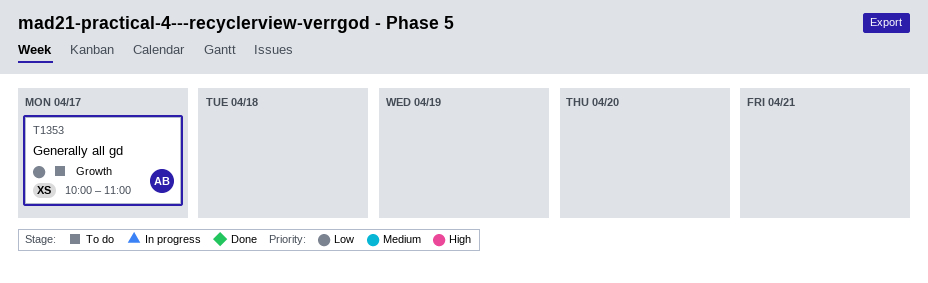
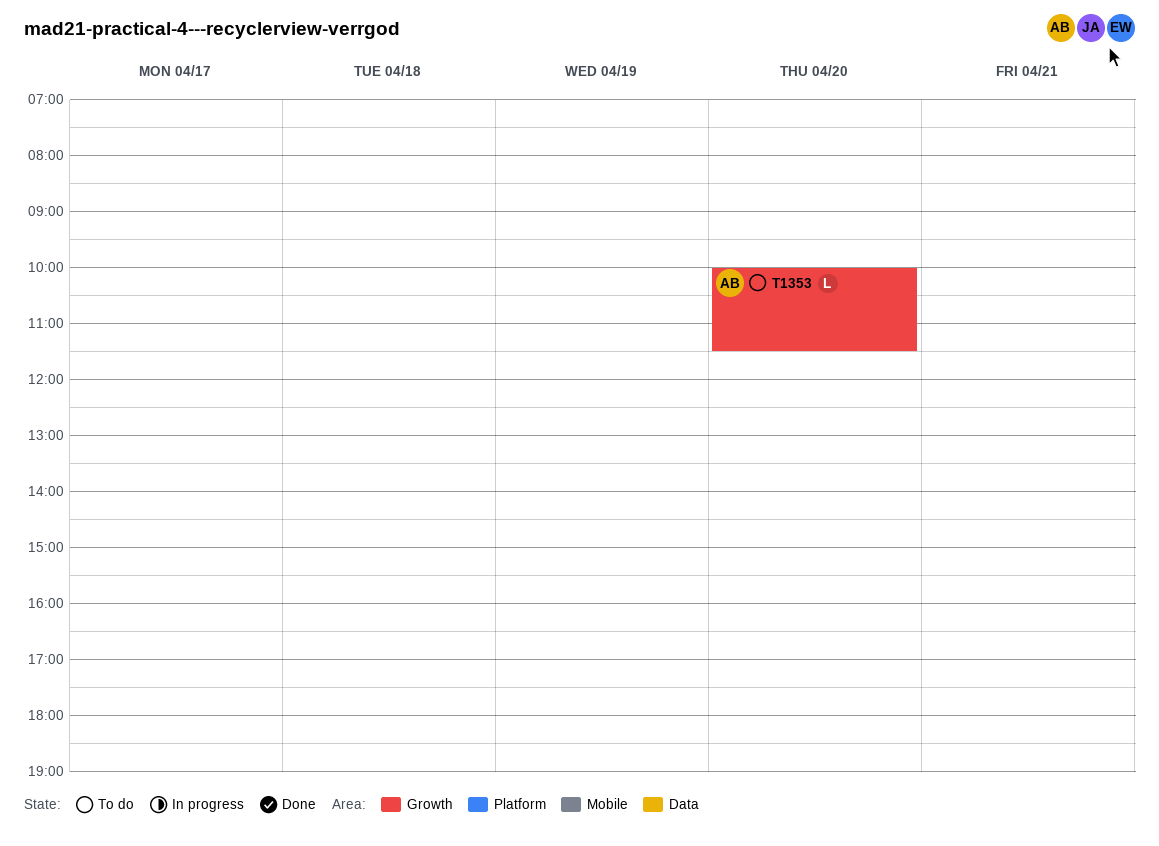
T1353, estimate: XS -> L
T1353, day: Apr 17 -> Apr 20
T1353, ends: 11:00 -> 11:30

